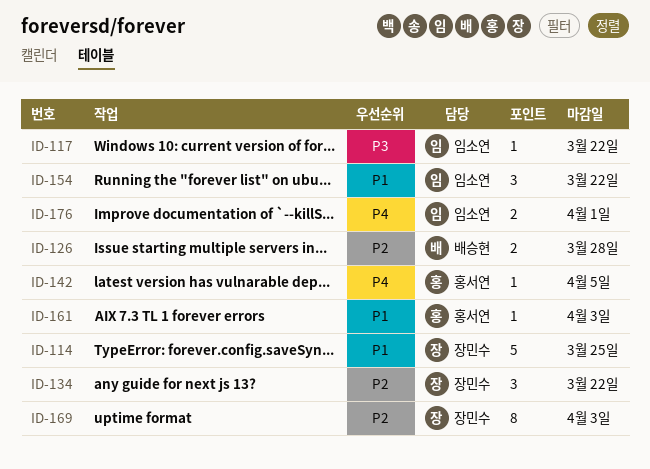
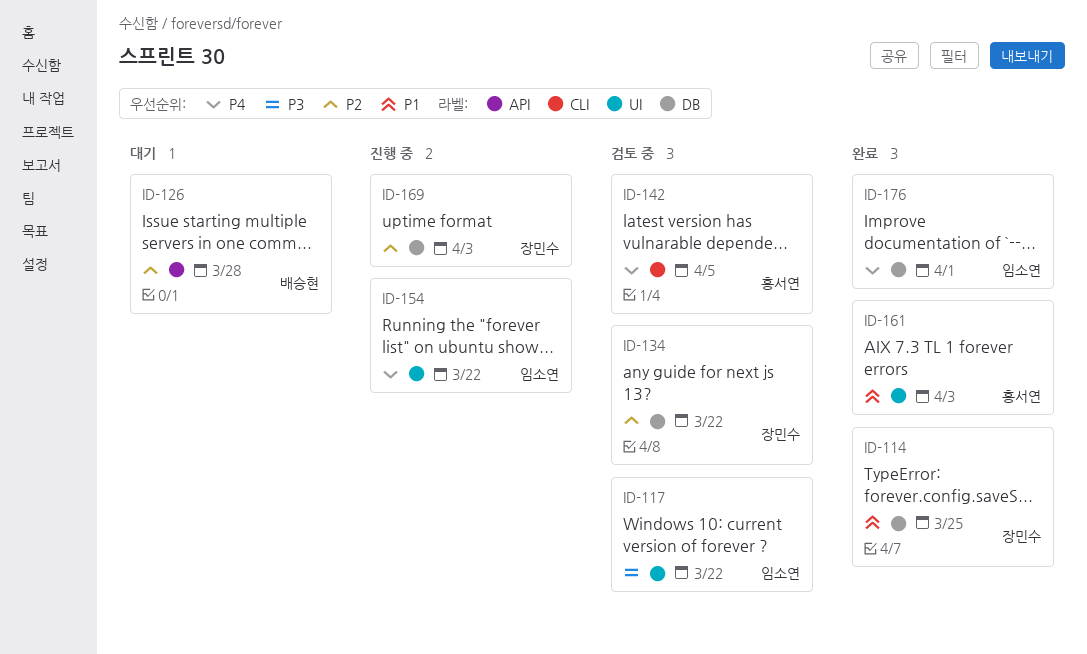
ID-154, priority: P1 -> P4

